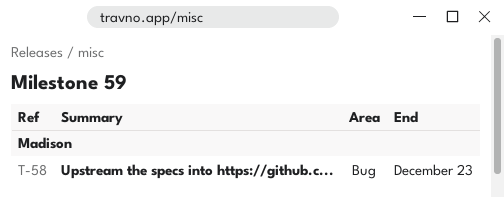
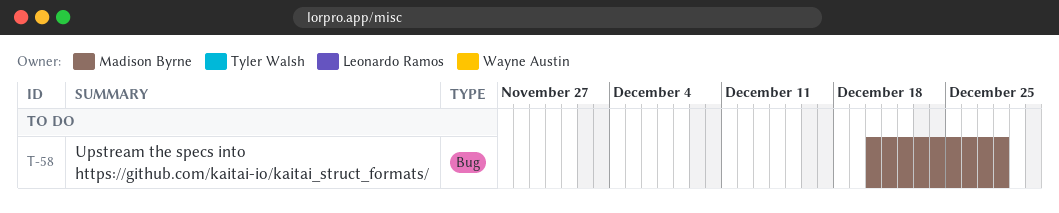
T-58, due: Dec 23 -> Dec 28

